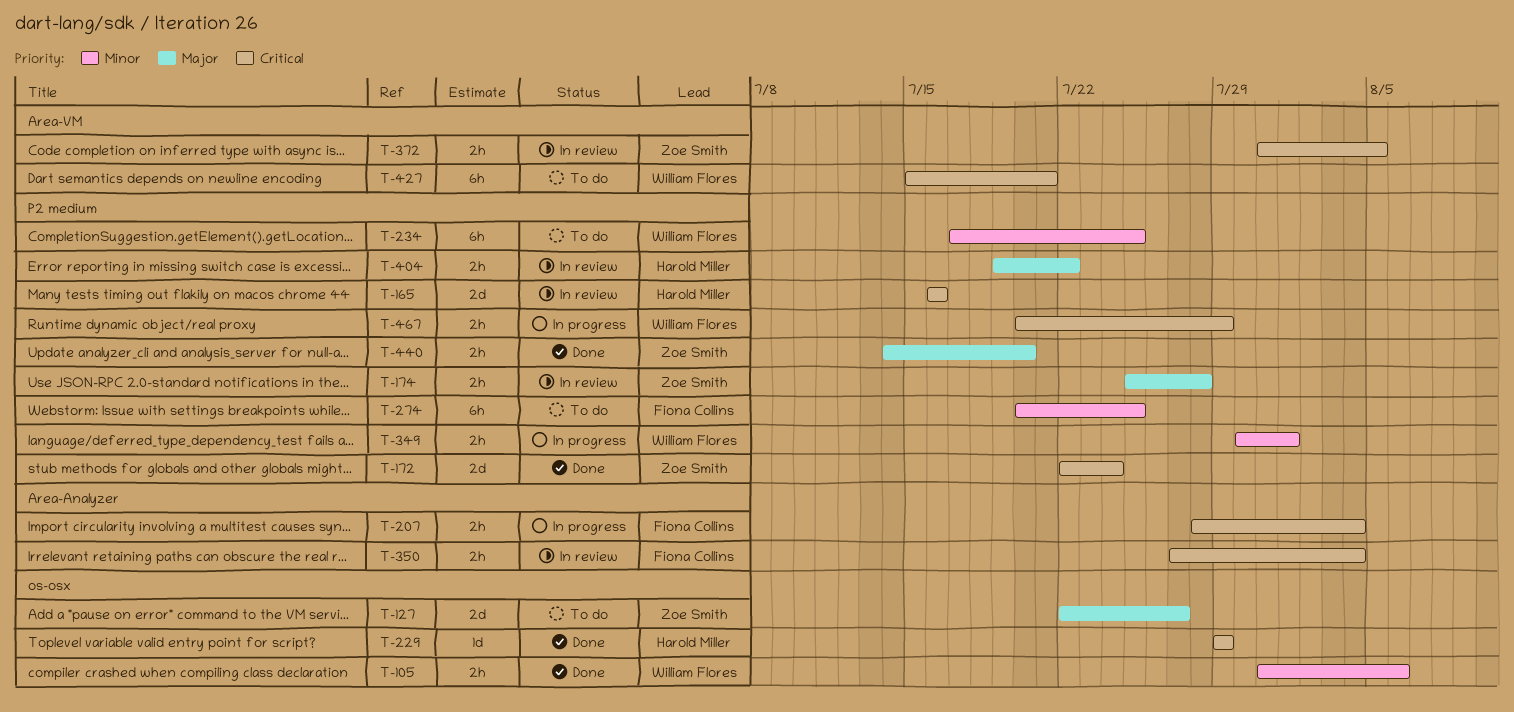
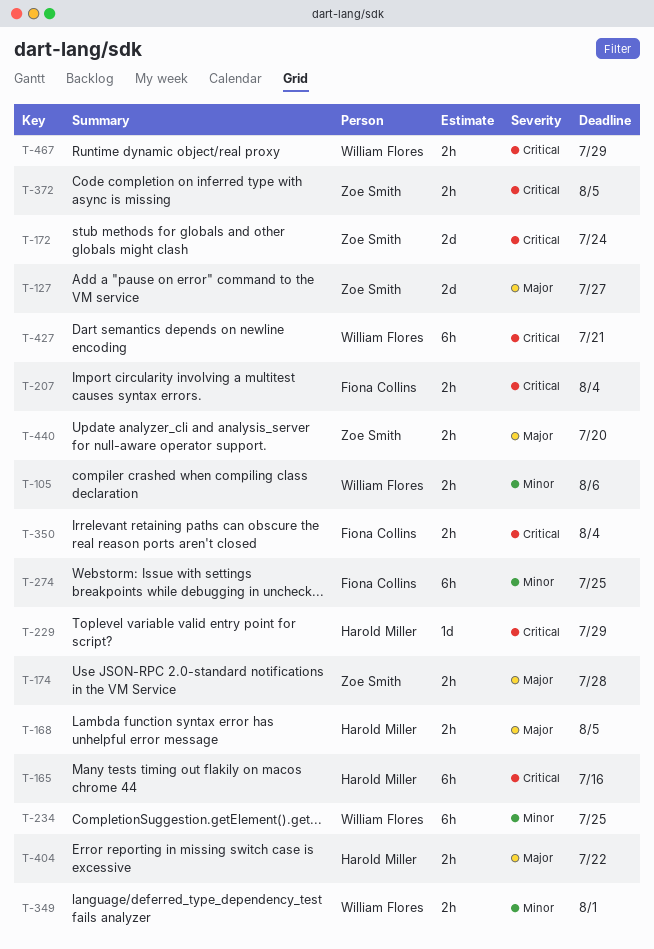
T-165, estimate: 2d -> 6h
T-168: none -> present

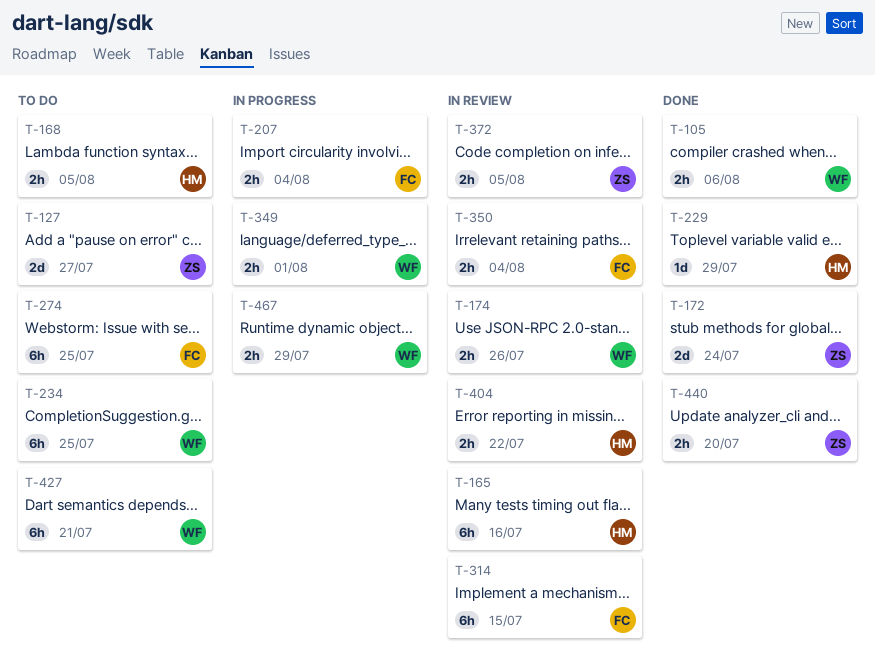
T-174, owner: Zoe Smith -> William Flores
T-174, due: Jul 28 -> Jul 26
T-314: none -> present

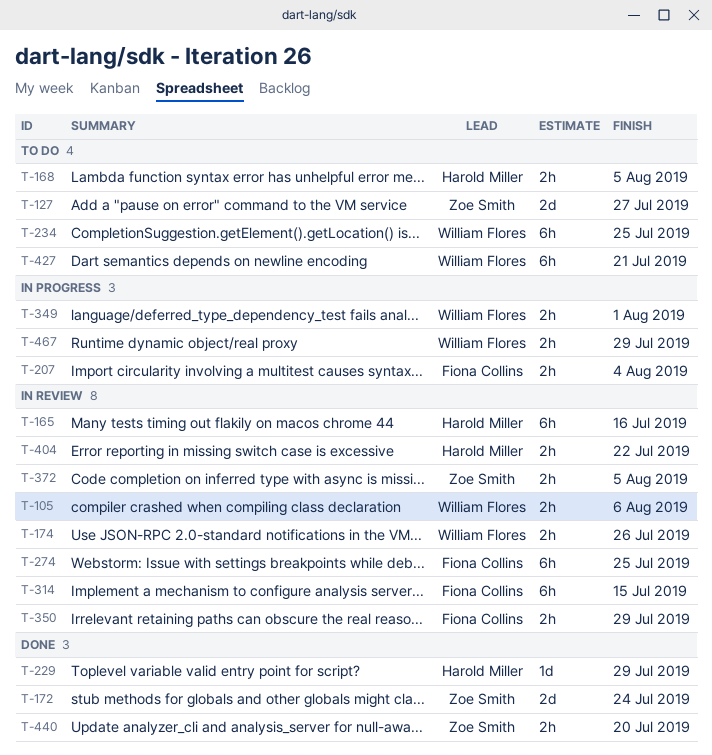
T-105, status: Done -> In review
T-274, status: To do -> In review
T-350, due: Aug 4 -> Jul 29

